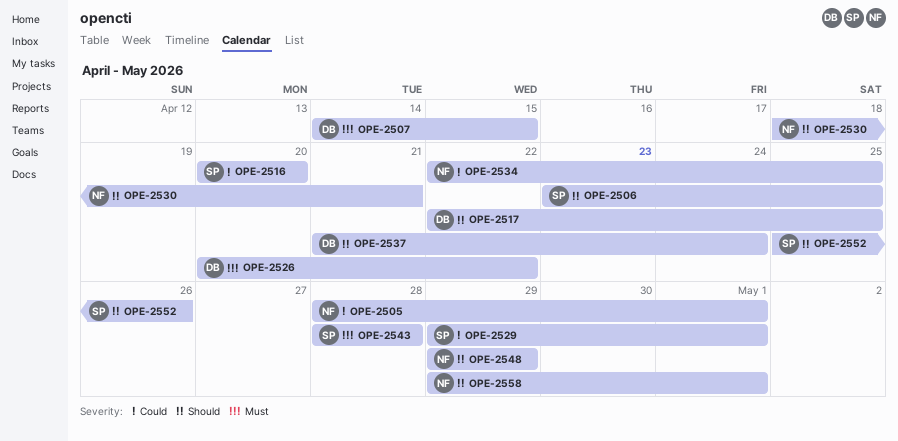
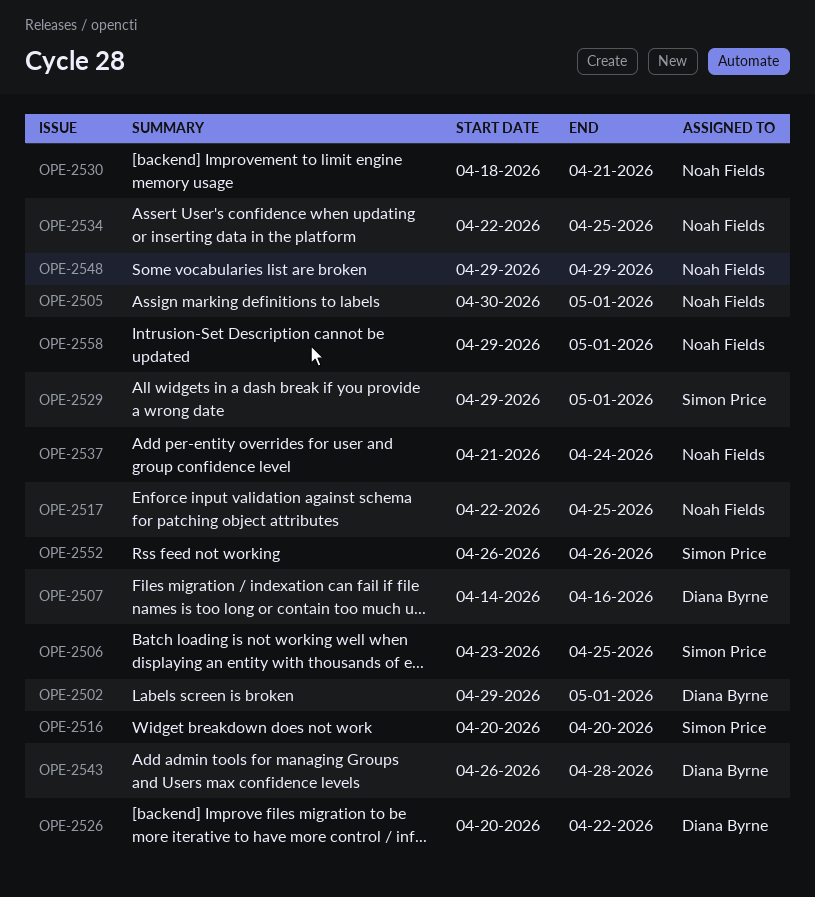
OPE-2502: none -> present
OPE-2505, start: Apr 28 -> Apr 30
OPE-2507, due: Apr 15 -> Apr 16
OPE-2517, owner: Diana Byrne -> Noah Fields
OPE-2537, owner: Diana Byrne -> Noah Fields
OPE-2543, owner: Simon Price -> Diana Byrne
OPE-2543, start: Apr 28 -> Apr 26
OPE-2552, start: Apr 25 -> Apr 26

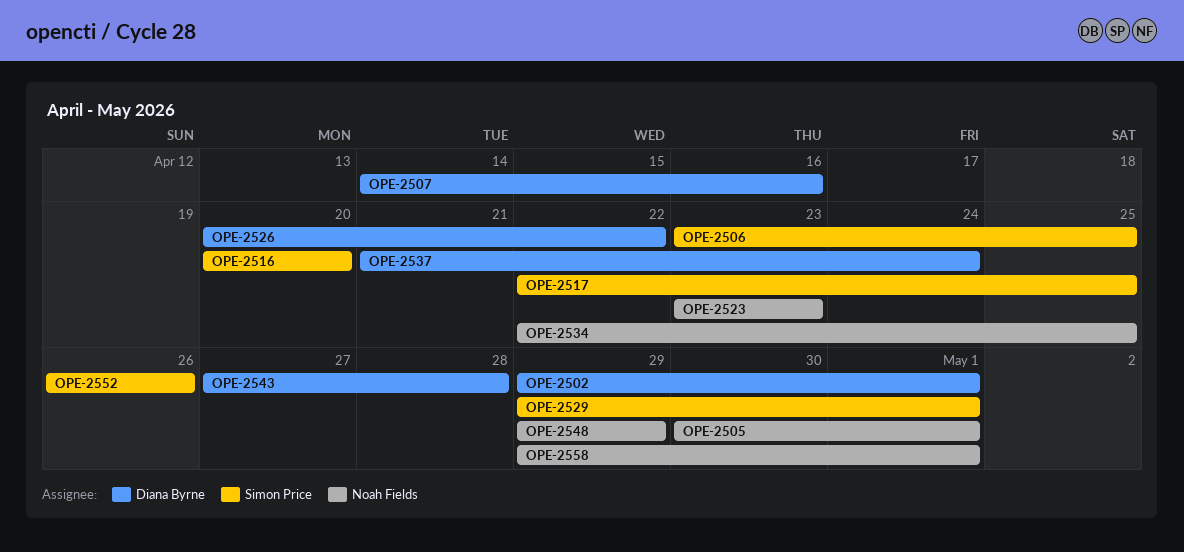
OPE-2517, owner: Noah Fields -> Simon Price
OPE-2523: none -> present
OPE-2530: present -> none
OPE-2537, owner: Noah Fields -> Diana Byrne
OPE-2543, start: Apr 26 -> Apr 27

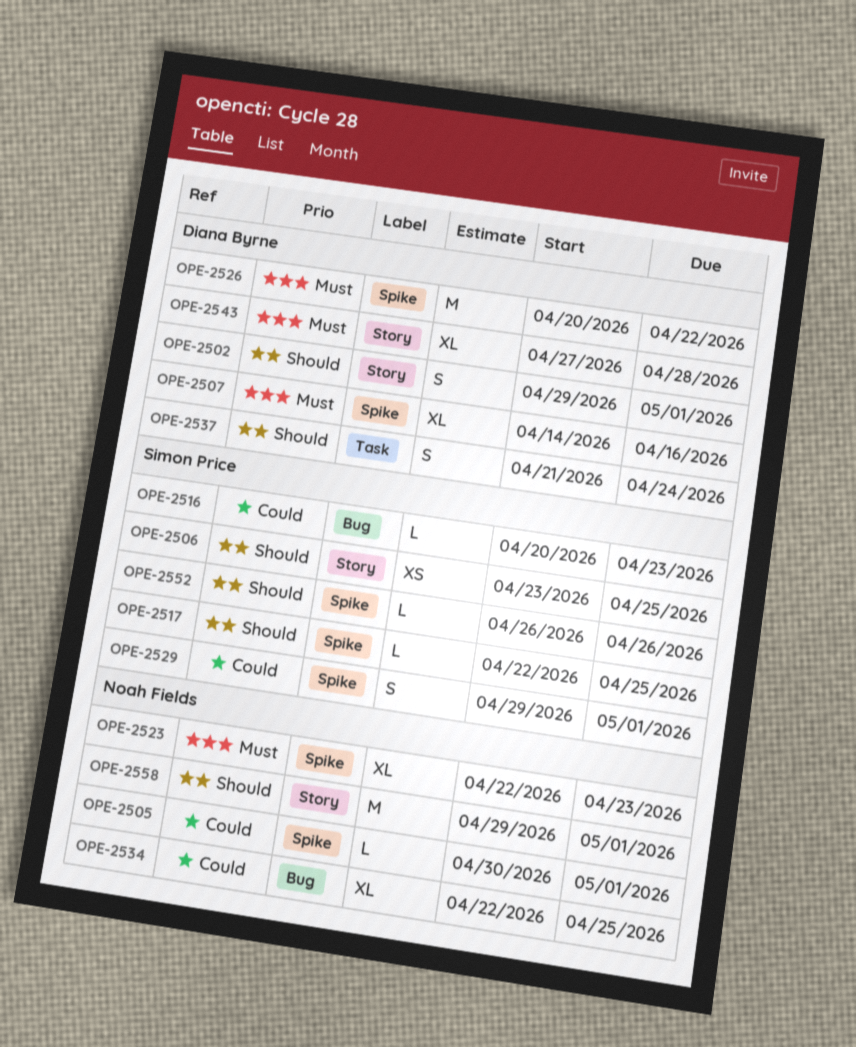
OPE-2516, due: Apr 20 -> Apr 23
OPE-2523, start: Apr 23 -> Apr 22
OPE-2548: present -> none

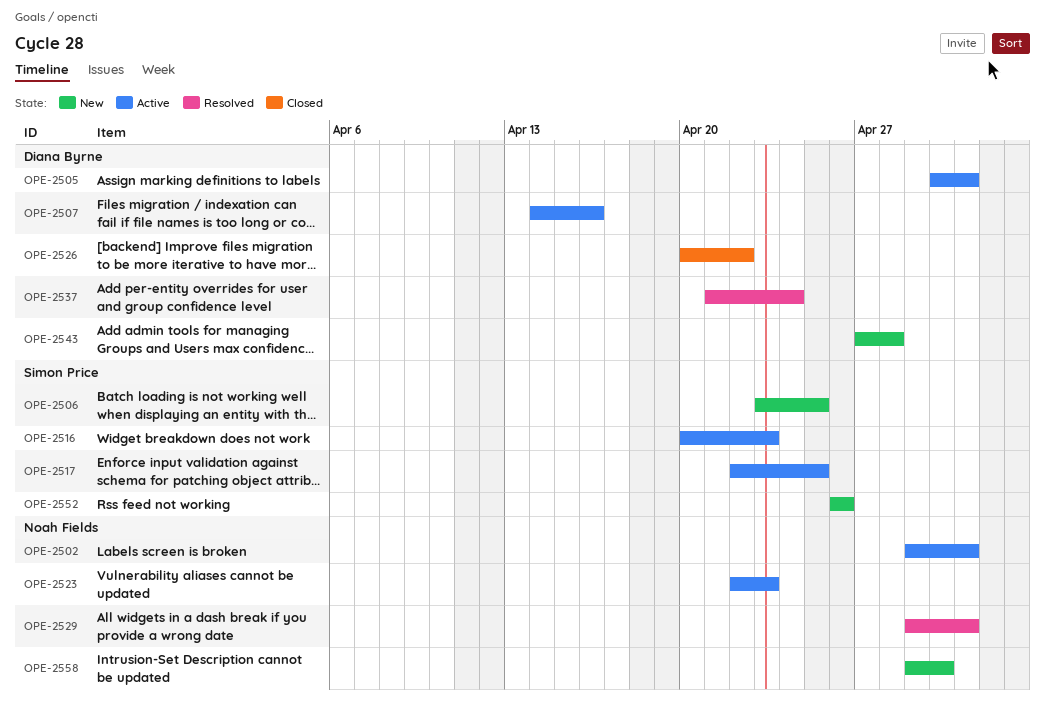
OPE-2502, owner: Diana Byrne -> Noah Fields
OPE-2505, owner: Noah Fields -> Diana Byrne
OPE-2529, owner: Simon Price -> Noah Fields
OPE-2534: present -> none
OPE-2558, due: May 1 -> Apr 30

